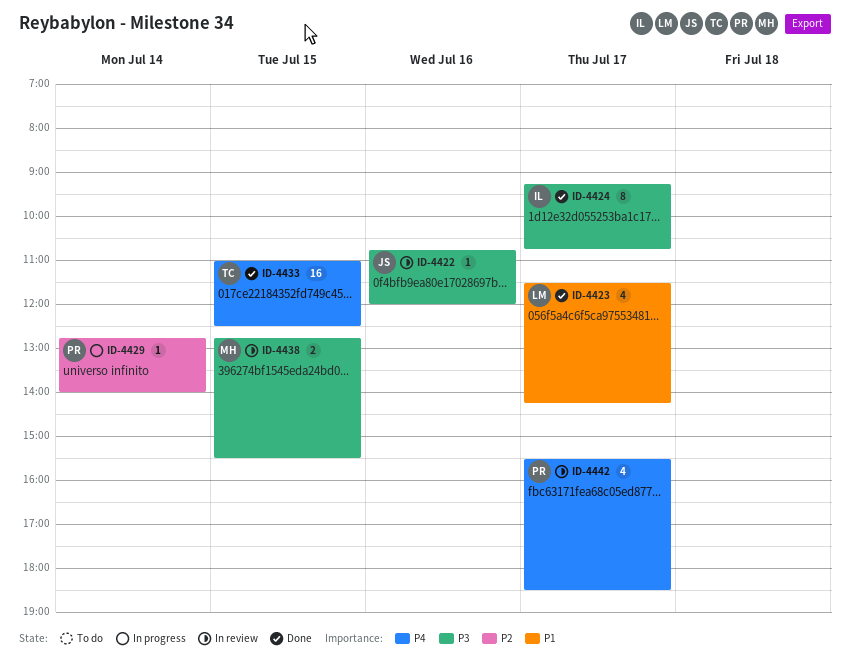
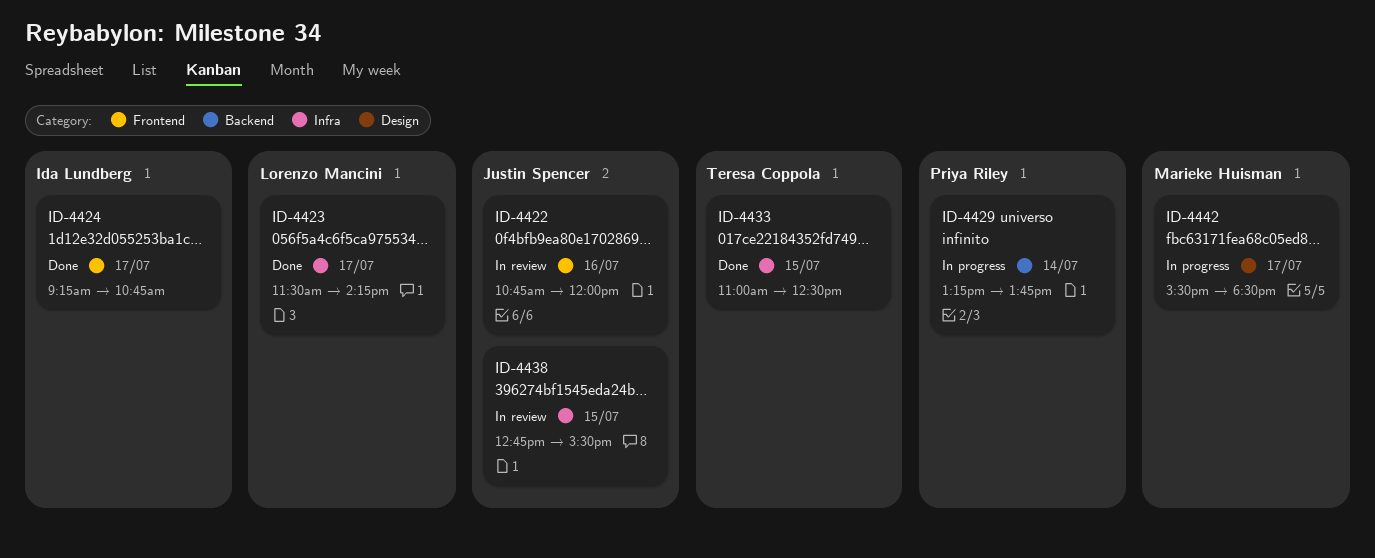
ID-4429, begins: 12:45 -> 13:15
ID-4429, ends: 14:00 -> 13:45
ID-4438, owner: Marieke Huisman -> Justin Spencer
ID-4442, status: In review -> In progress
ID-4442, owner: Priya Riley -> Marieke Huisman

